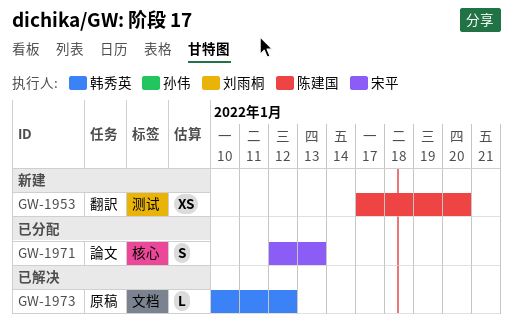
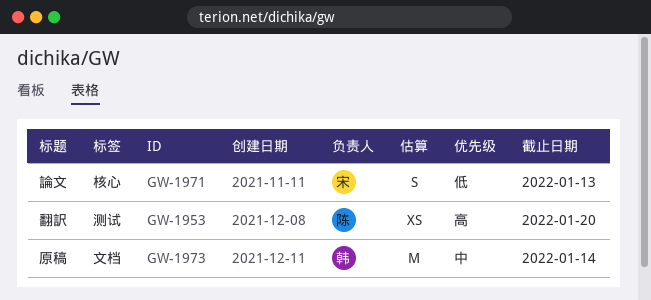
GW-1973, estimate: L -> M
GW-1973, due: Jan 12 -> Jan 14

